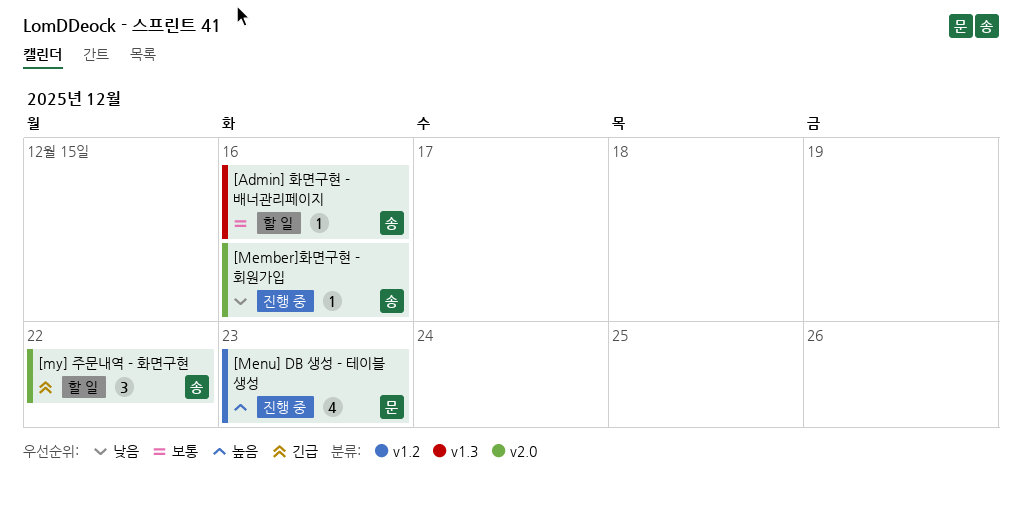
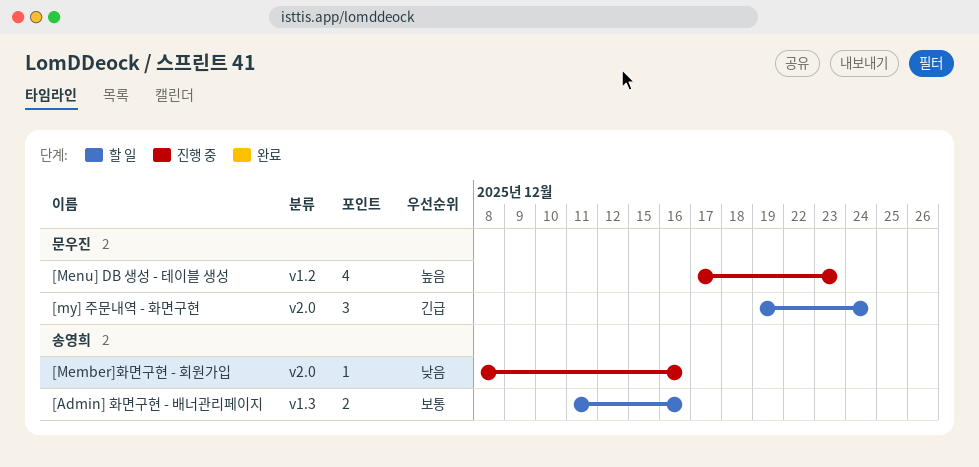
[Admin] 화면구현 - 배너관리페이지, estimate: 1 -> 2
[my] 주문내역 - 화면구현, owner: 송영희 -> 문우진
[my] 주문내역 - 화면구현, due: Dec 22 -> Dec 24

